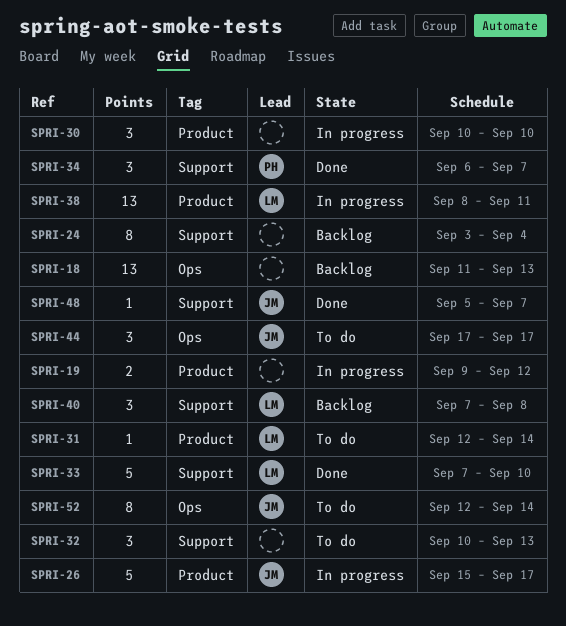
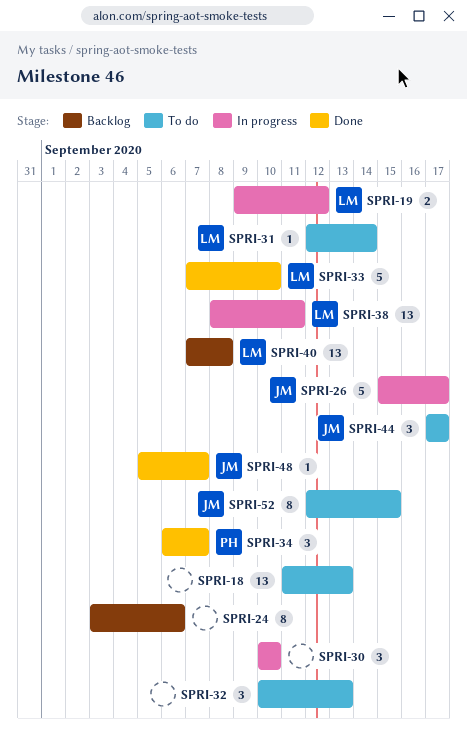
SPRI-18, status: Backlog -> To do
SPRI-19, owner: none -> LM
SPRI-24, due: Sep 4 -> Sep 6
SPRI-40, estimate: 3 -> 13
SPRI-52, due: Sep 14 -> Sep 15

